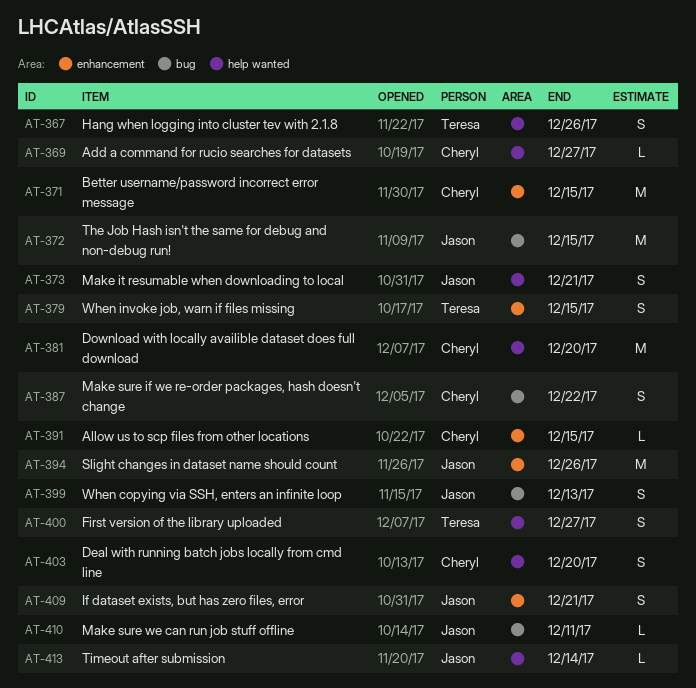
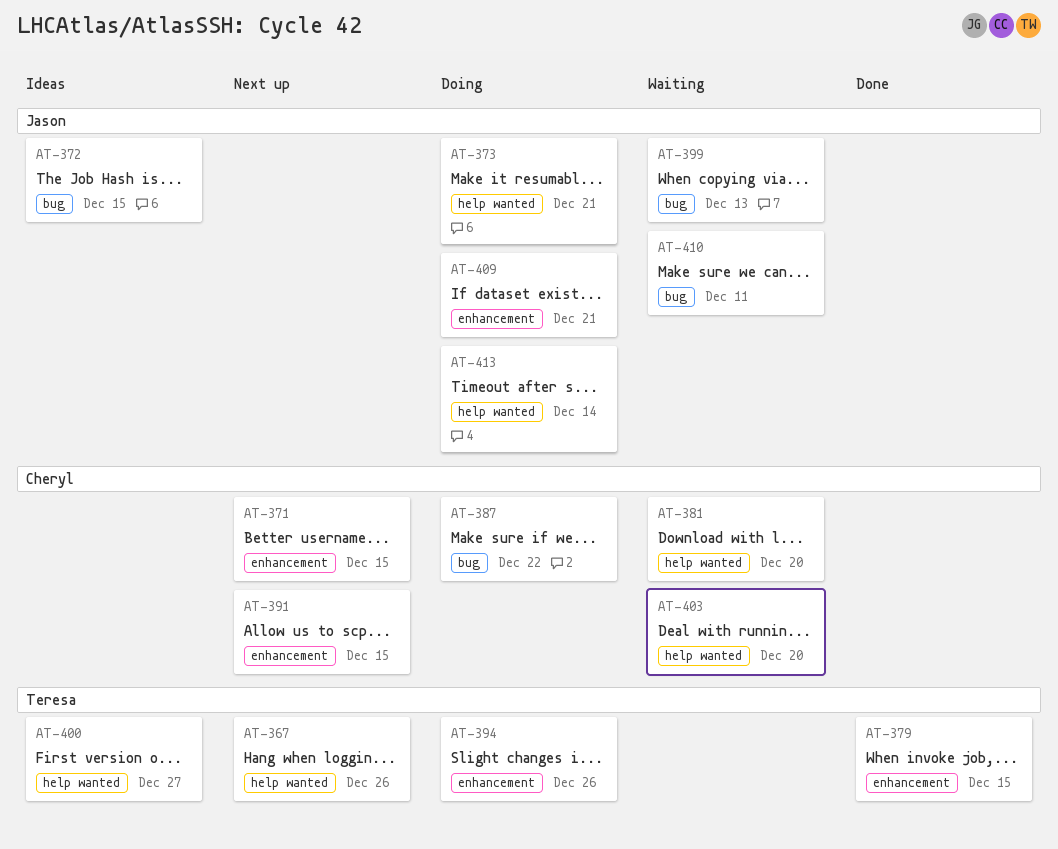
AT-369: present -> none
AT-394, owner: Jason -> Teresa

